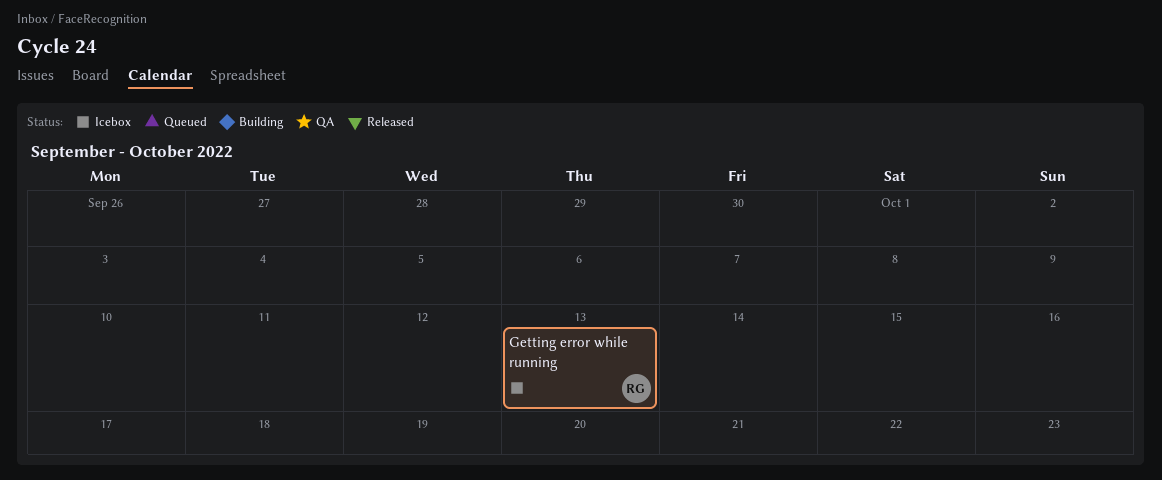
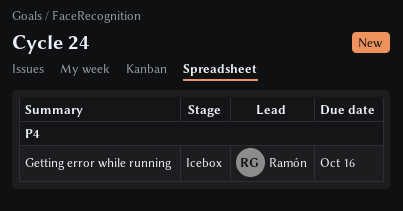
Getting error while running, due: Oct 13 -> Oct 16

